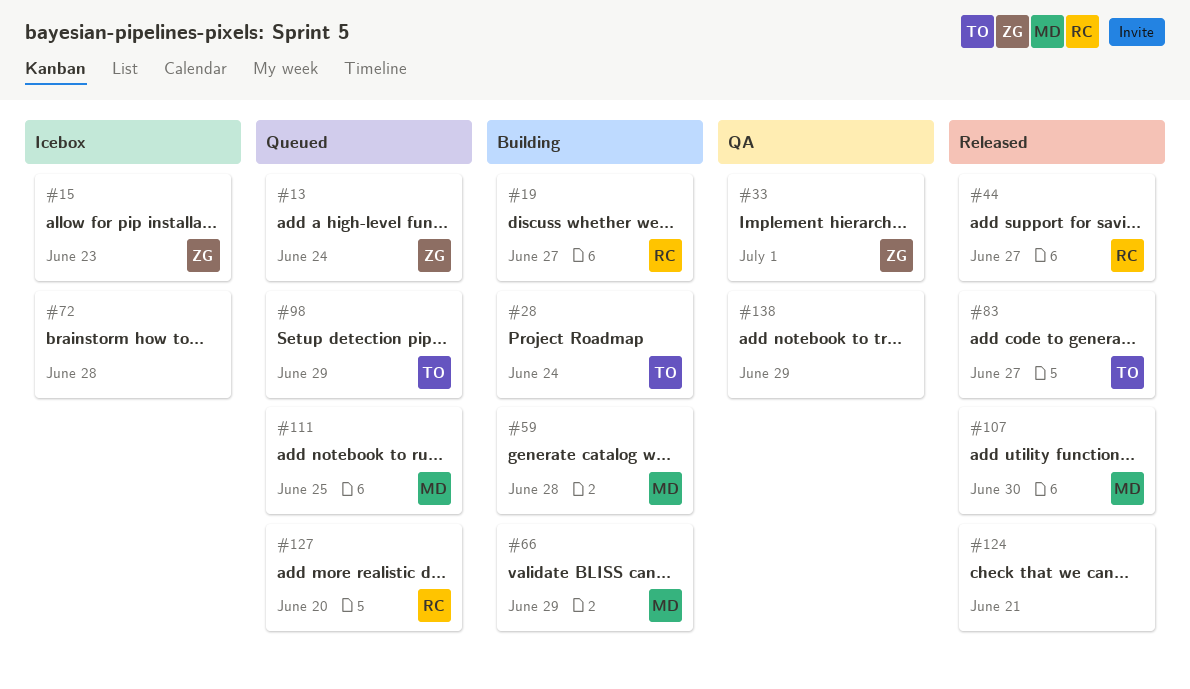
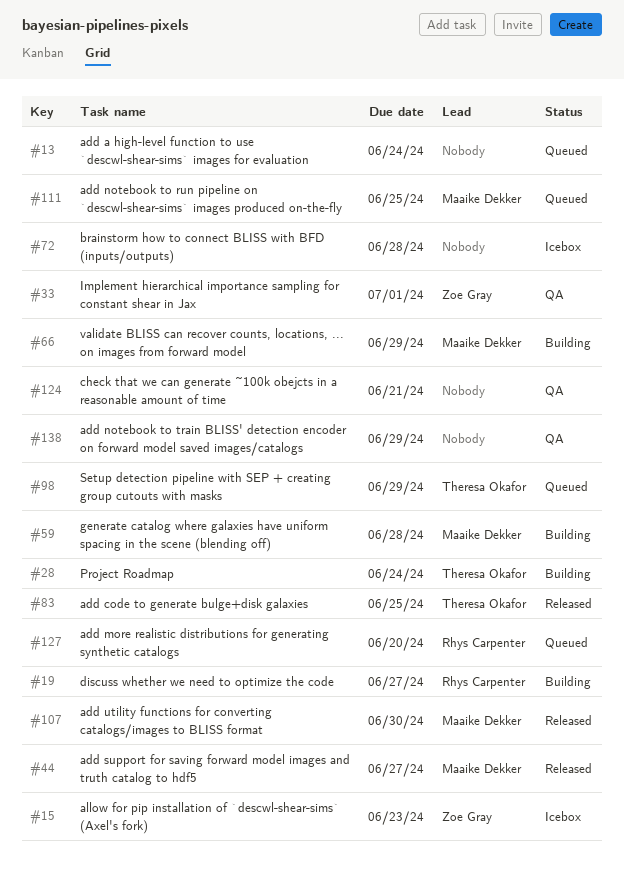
#13, owner: Zoe Gray -> none
#44, owner: Rhys Carpenter -> Maaike Dekker
#83, due: Jun 27 -> Jun 25
#124, status: Released -> QA

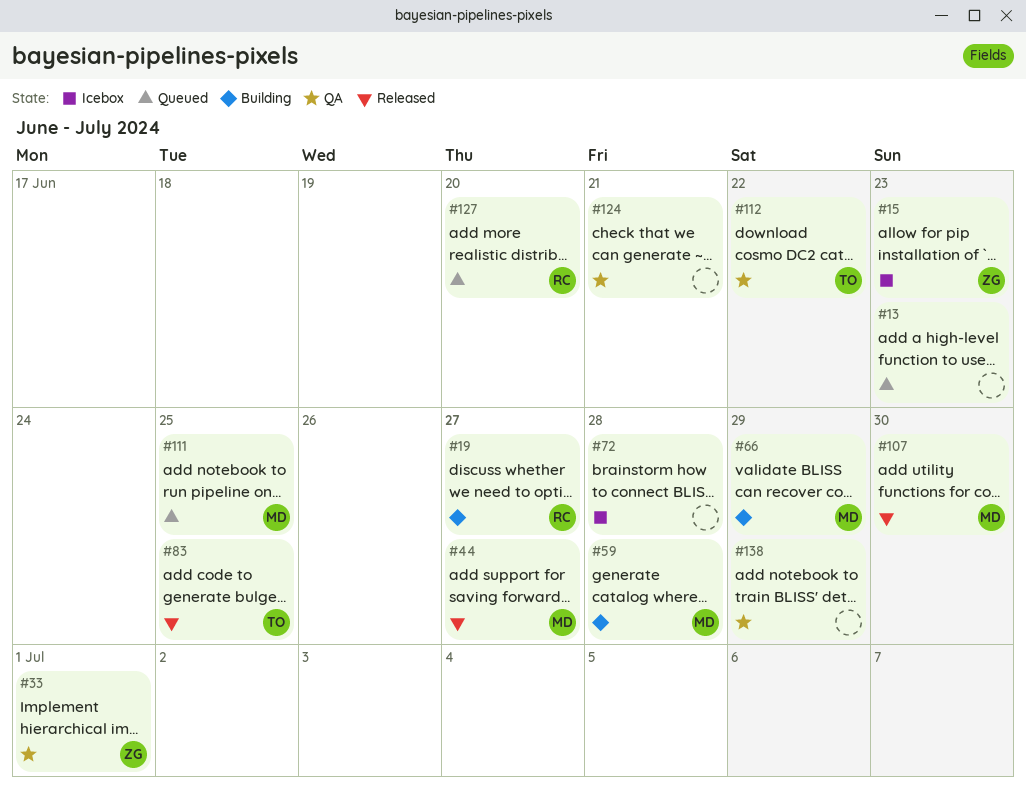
#13, due: Jun 24 -> Jun 23
#28: present -> none
#98: present -> none
#112: none -> present

